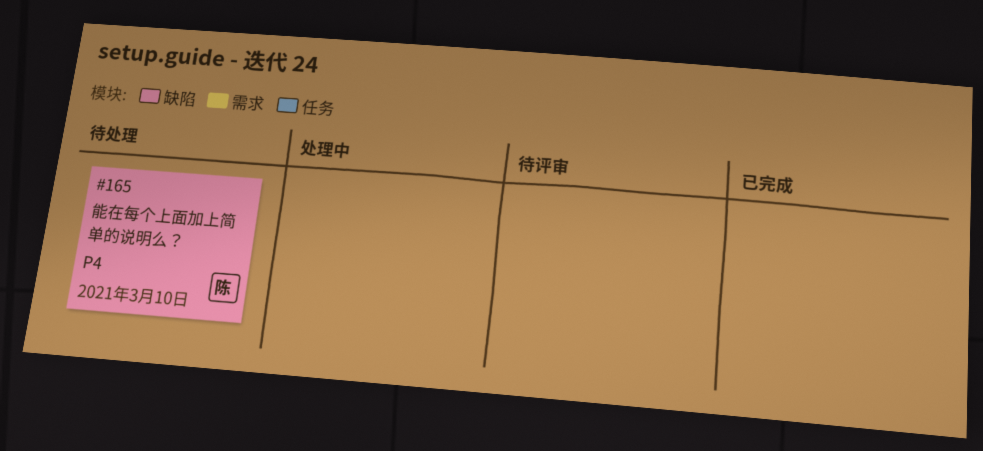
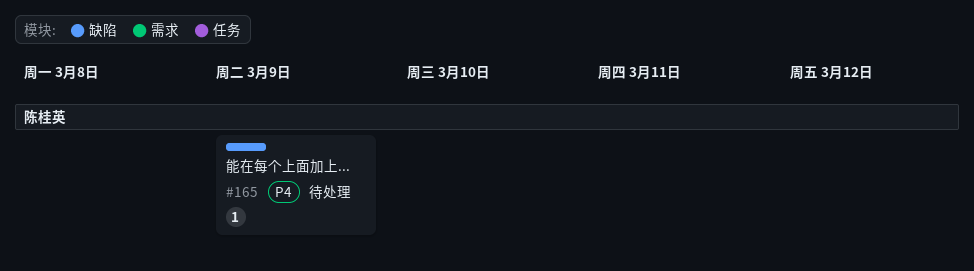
#165, due: Mar 10 -> Mar 9

